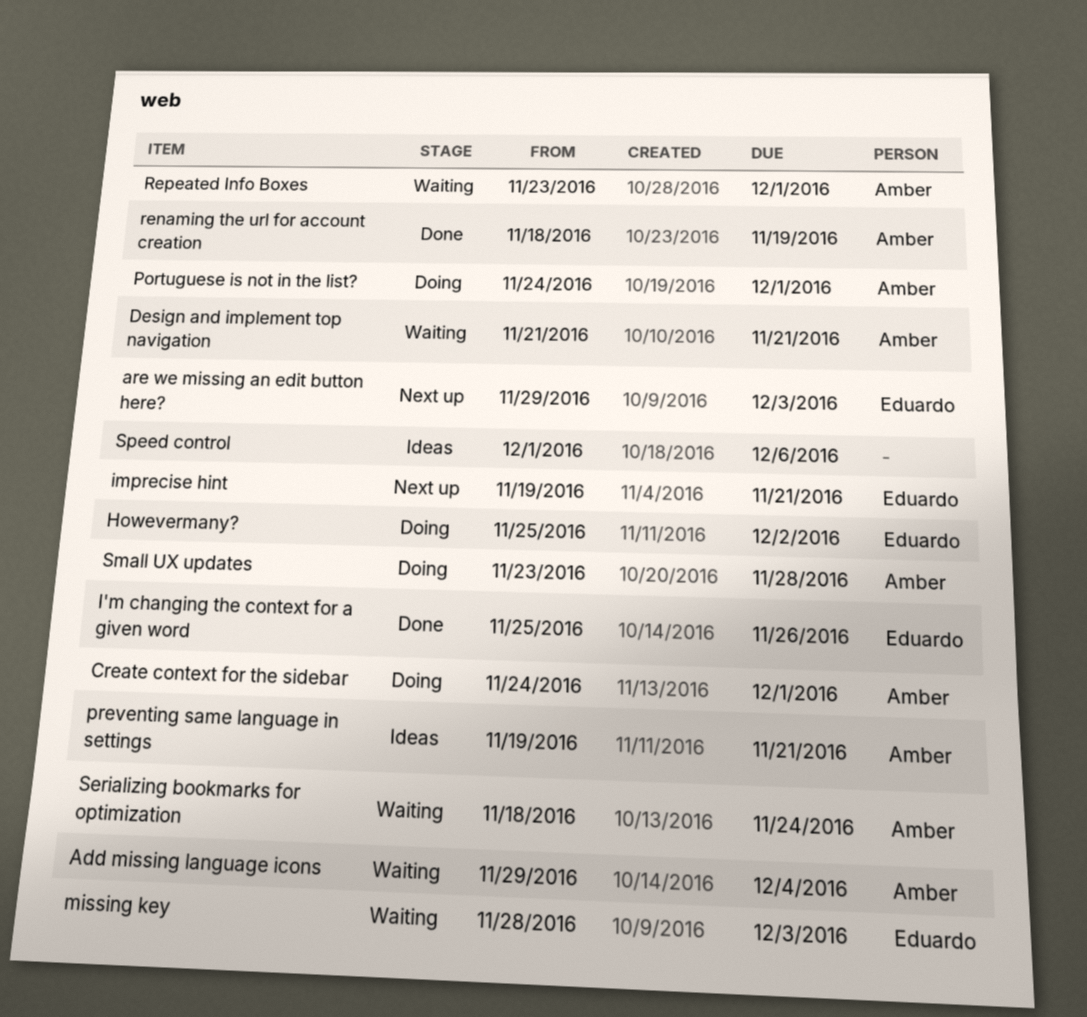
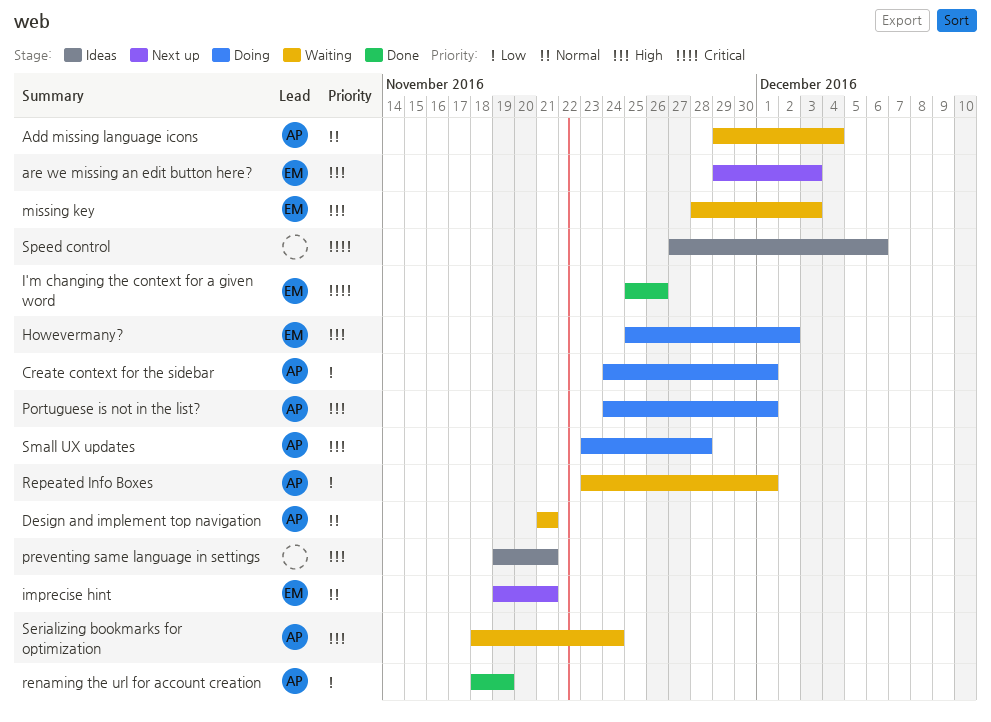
preventing same language in settings, owner: Amber -> none
Speed control, start: Dec 1 -> Nov 27

